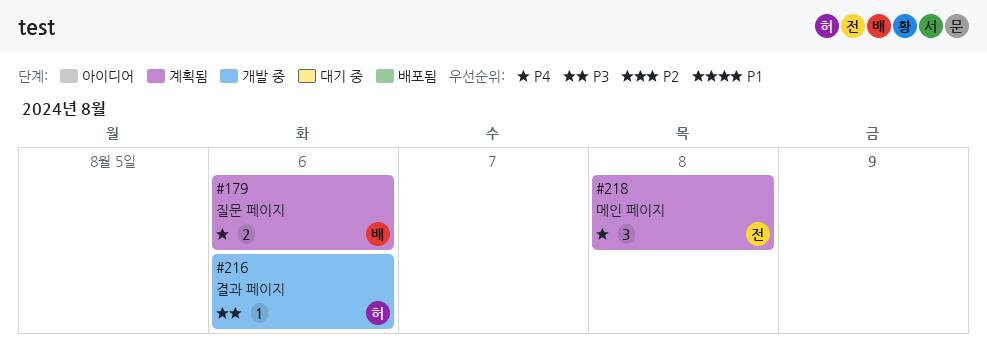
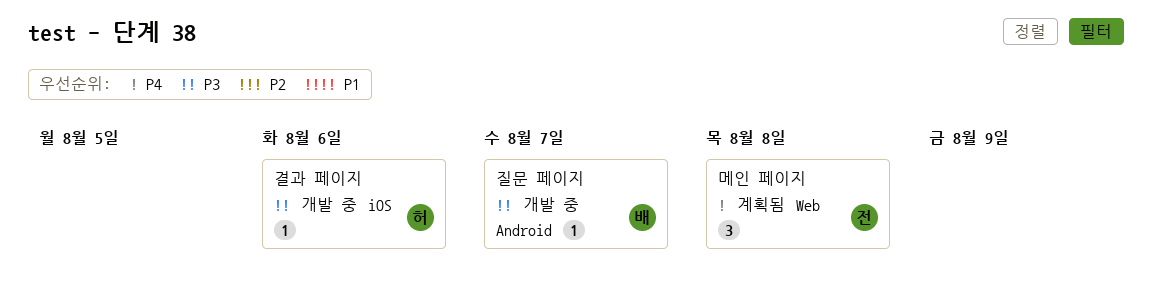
질문 페이지, status: 계획됨 -> 개발 중
질문 페이지, priority: P4 -> P3
질문 페이지, estimate: 2 -> 1
질문 페이지, due: Aug 6 -> Aug 7

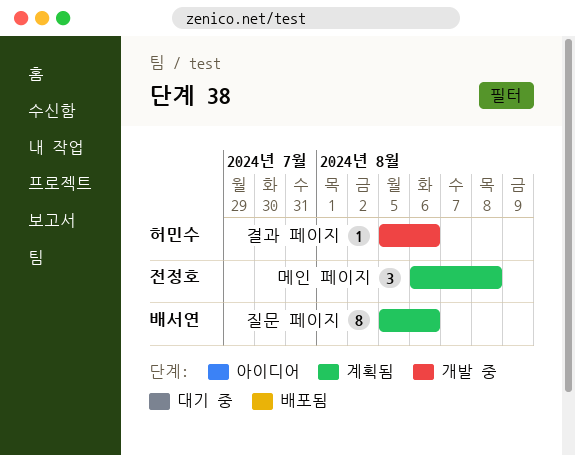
질문 페이지, status: 개발 중 -> 계획됨
질문 페이지, estimate: 1 -> 8
질문 페이지, due: Aug 7 -> Aug 6

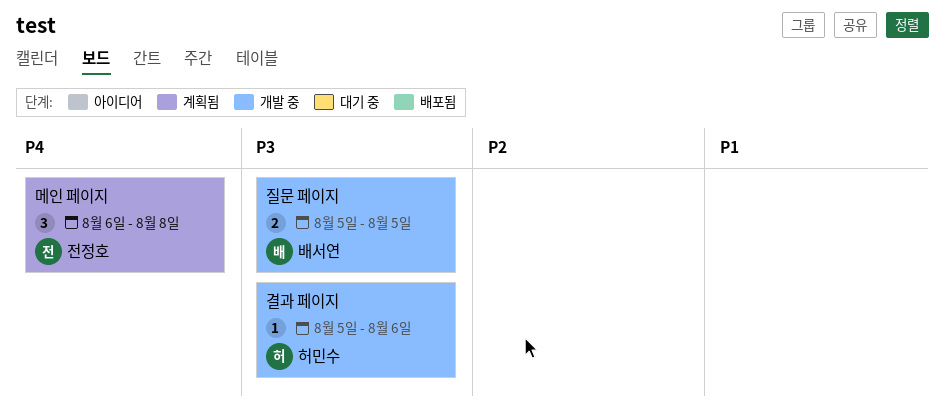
질문 페이지, status: 계획됨 -> 개발 중
질문 페이지, estimate: 8 -> 2
질문 페이지, due: Aug 6 -> Aug 5

